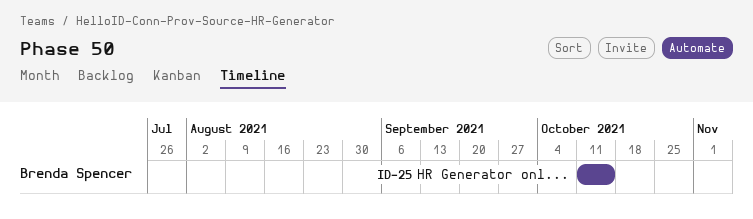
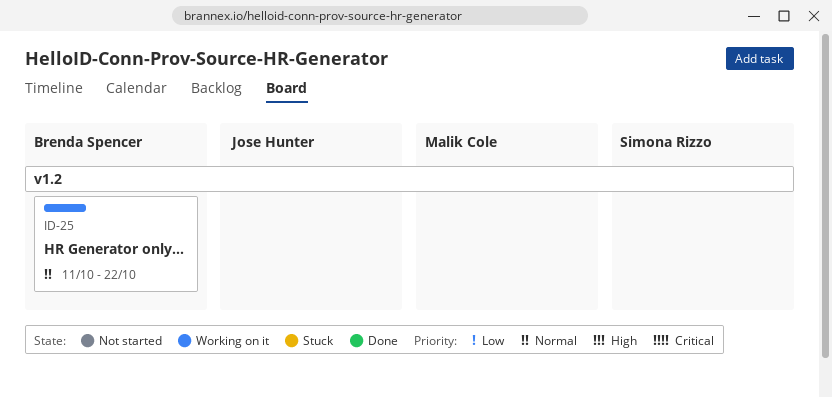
ID-25, due: Oct 15 -> Oct 22

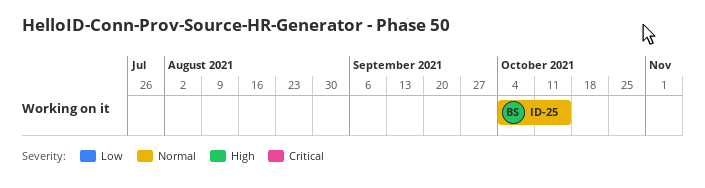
ID-25, start: Oct 11 -> Oct 4
ID-25, due: Oct 22 -> Oct 15

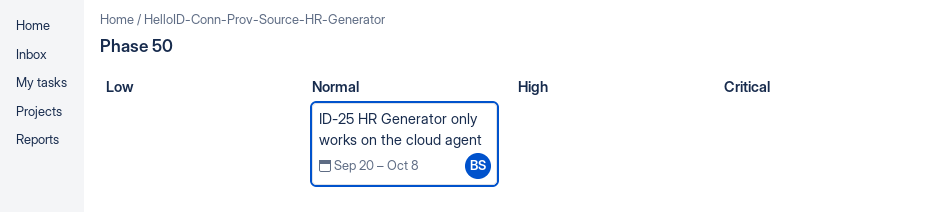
ID-25, start: Oct 4 -> Sep 20
ID-25, due: Oct 15 -> Oct 8

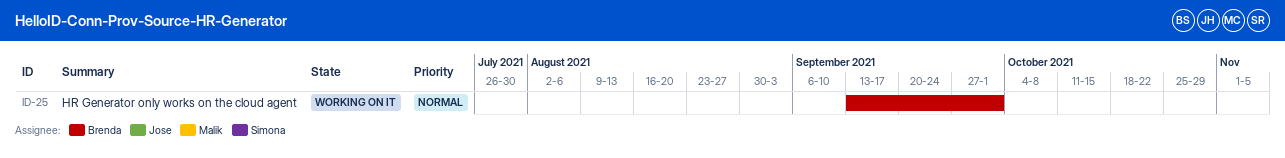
ID-25, start: Sep 20 -> Sep 13
ID-25, due: Oct 8 -> Oct 1

